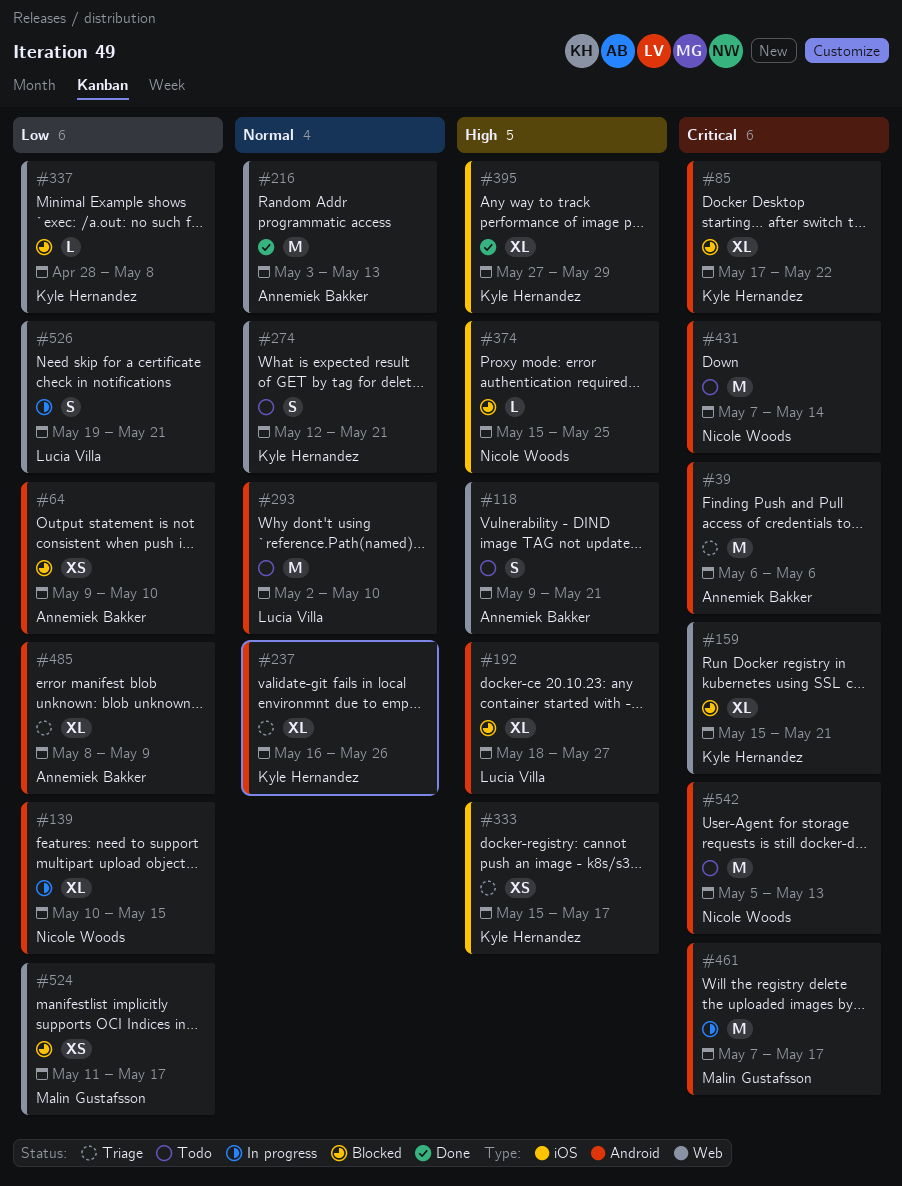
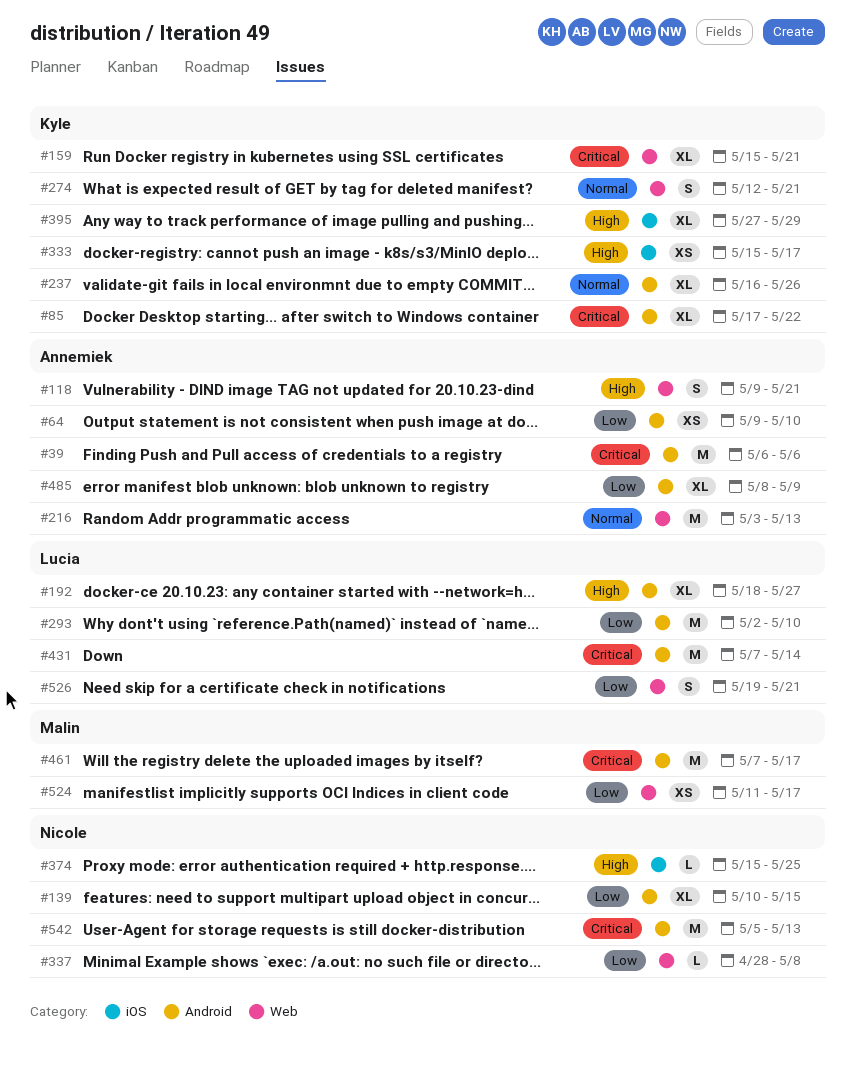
#293, priority: Normal -> Low
#337, owner: Kyle Hernandez -> Nicole Woods
#431, owner: Nicole Woods -> Lucia Villa

